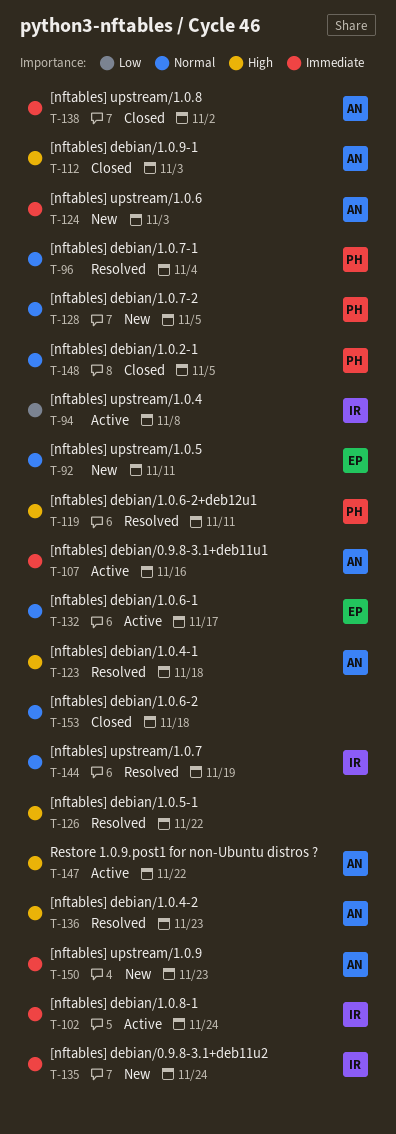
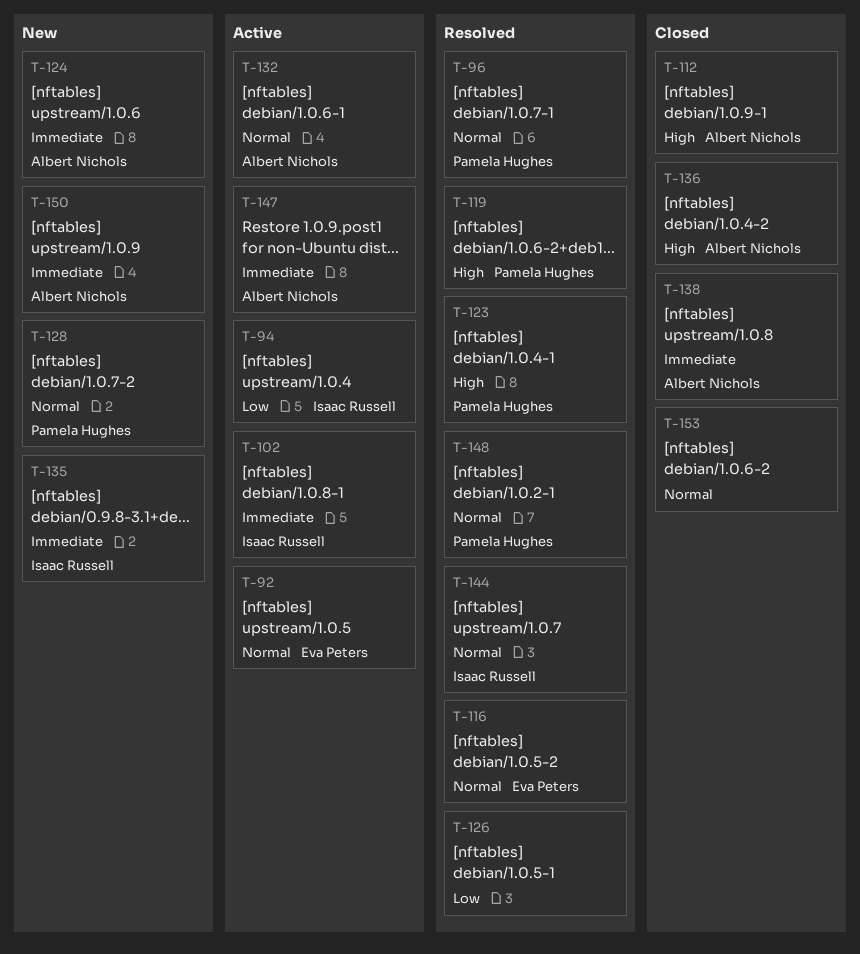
T-92, status: New -> Active
T-107: present -> none
T-116: none -> present
T-123, owner: Albert Nichols -> Pamela Hughes
T-126, priority: High -> Low
T-132, owner: Eva Peters -> Albert Nichols
T-136, status: Resolved -> Closed
T-147, priority: High -> Immediate
T-148, status: Closed -> Resolved

